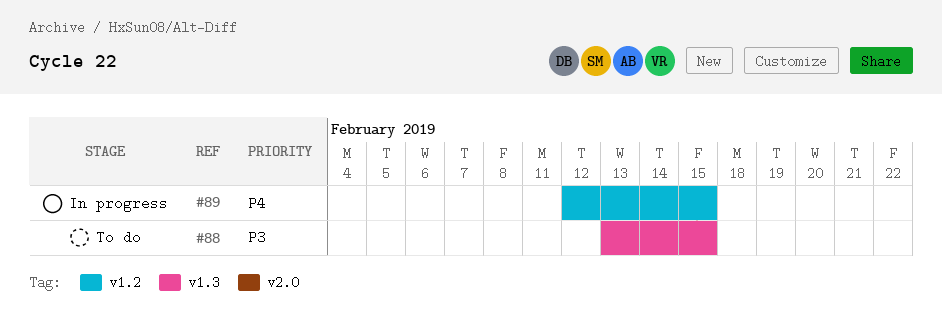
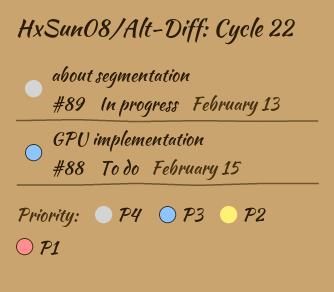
#89, due: Feb 15 -> Feb 13

